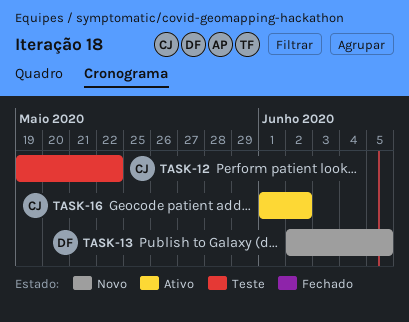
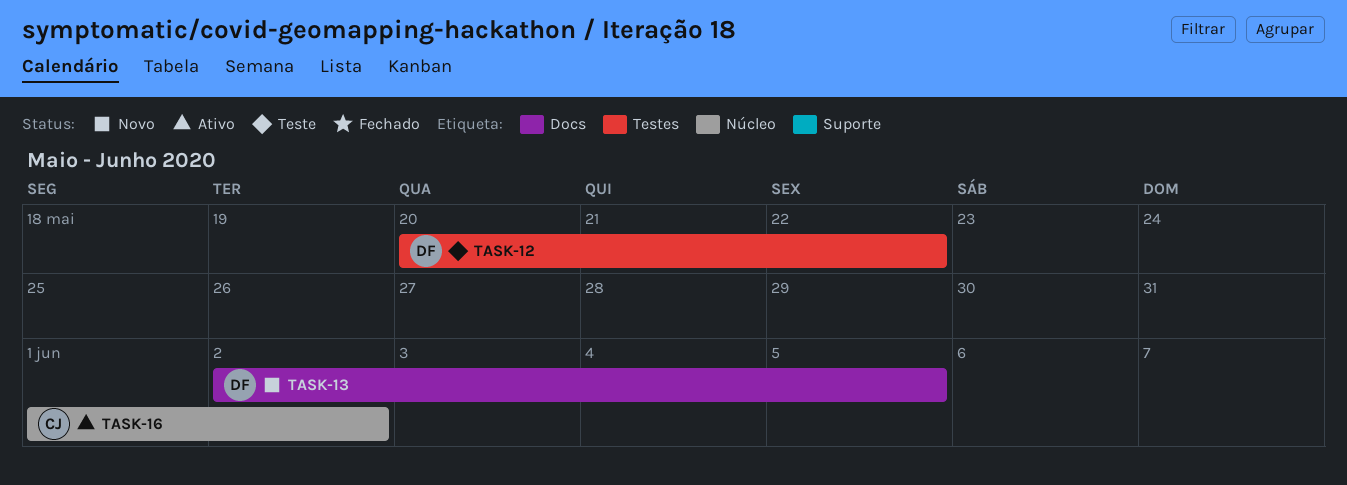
TASK-12, owner: CJ -> DF
TASK-12, start: May 19 -> May 20

